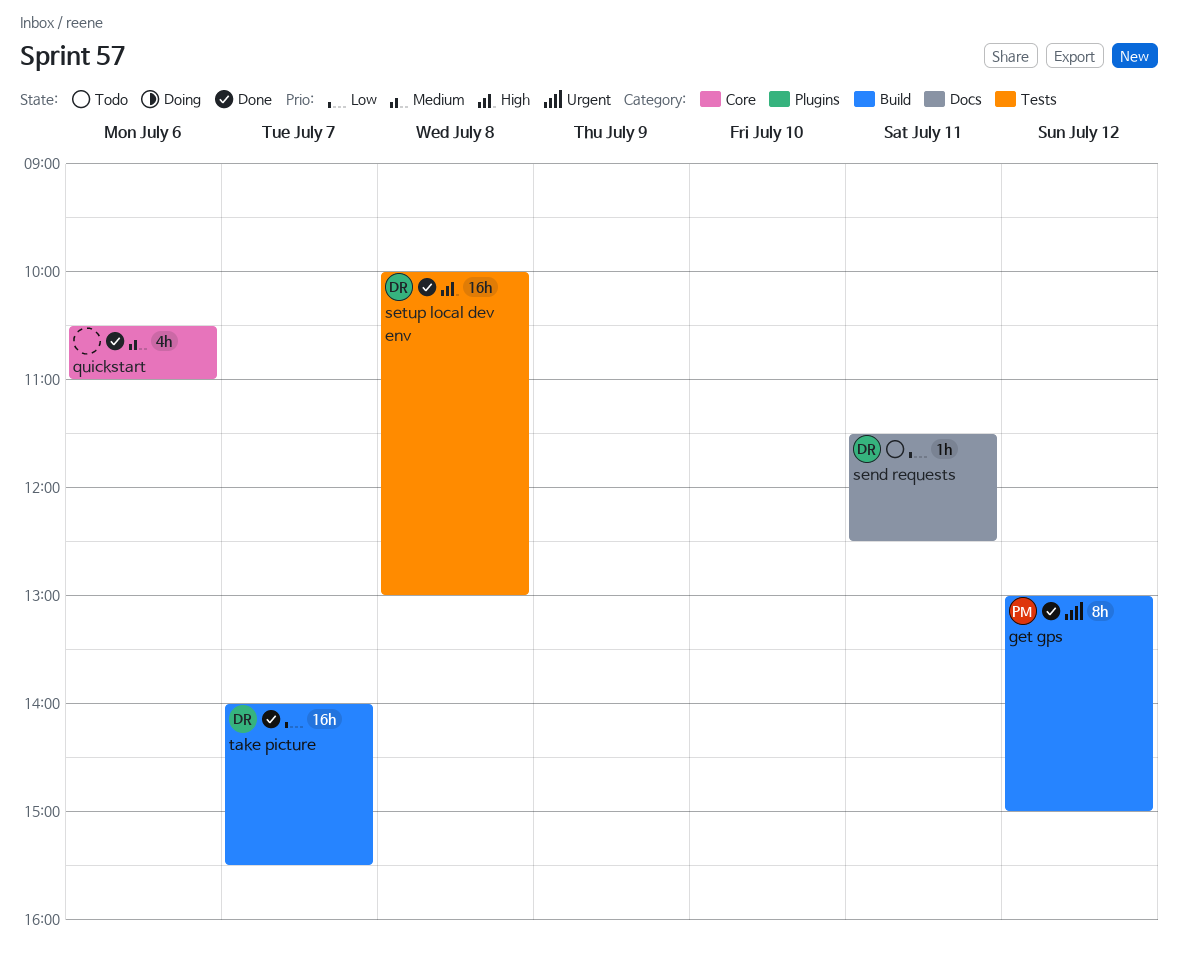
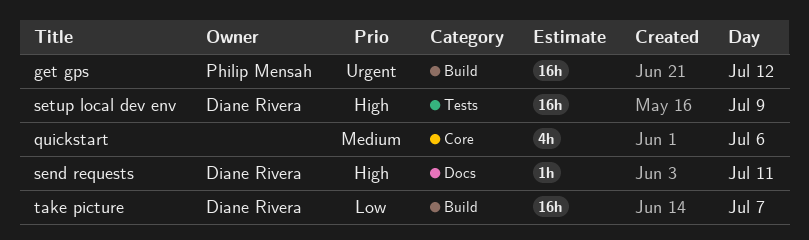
get gps, estimate: 8h -> 16h
send requests, priority: Low -> High
setup local dev env, day: Jul 8 -> Jul 9

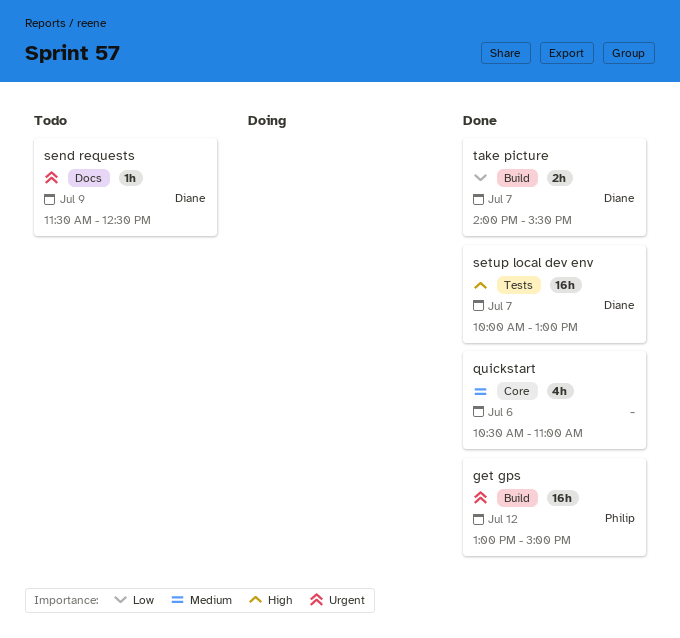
send requests, priority: High -> Urgent
send requests, day: Jul 11 -> Jul 9
setup local dev env, day: Jul 9 -> Jul 7
take picture, estimate: 16h -> 2h

